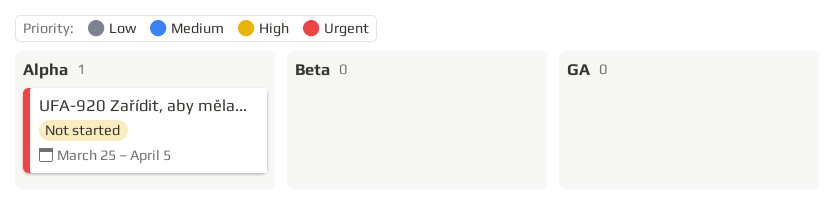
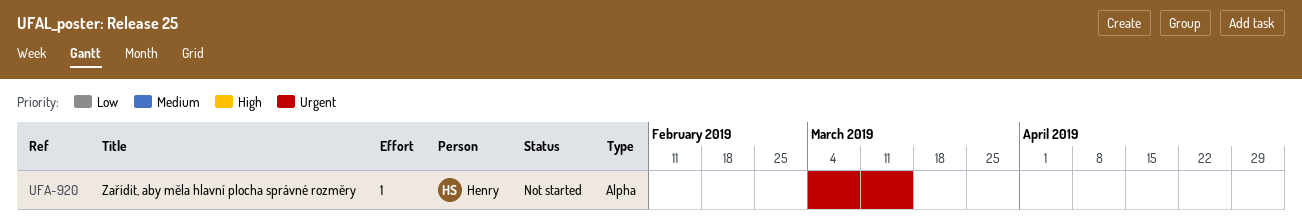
UFA-920, start: Mar 25 -> Mar 4
UFA-920, due: Apr 5 -> Mar 15

